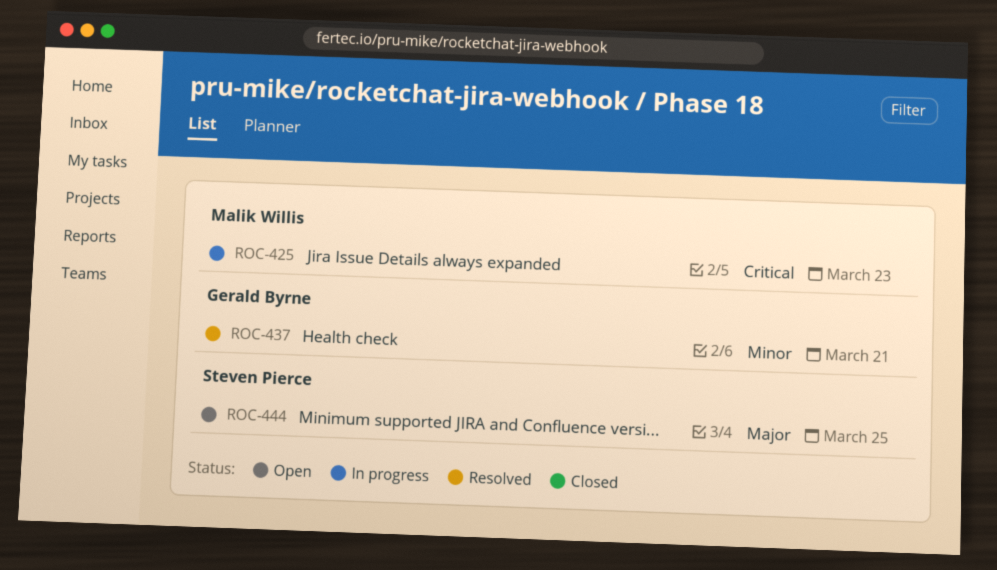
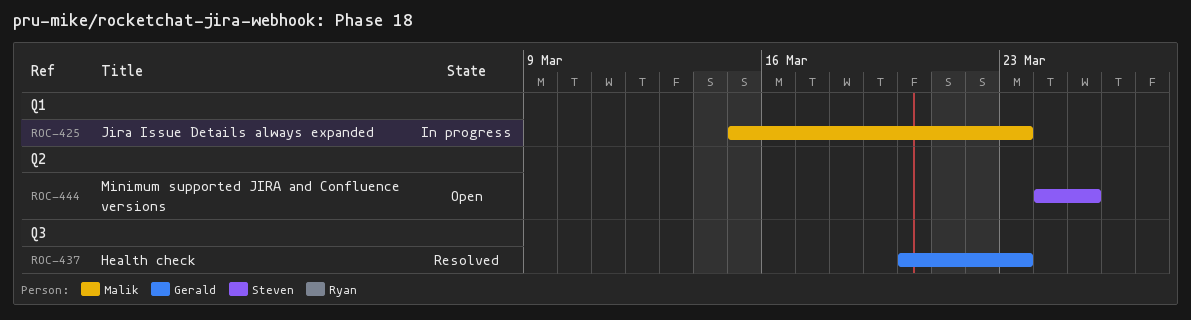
ROC-437, due: Mar 21 -> Mar 23

